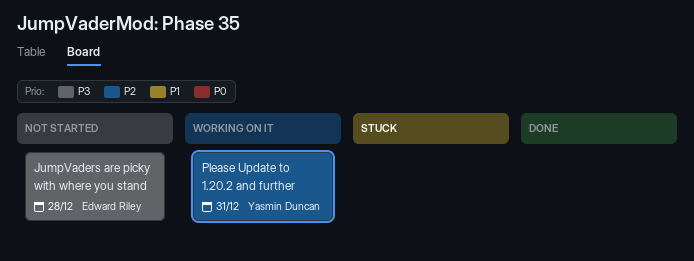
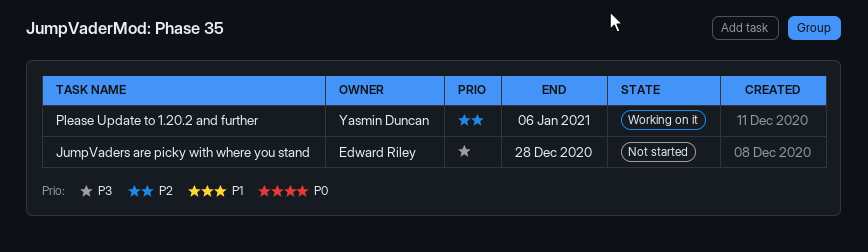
Please Update to 1.20.2 and further, due: Dec 31 -> Jan 6

